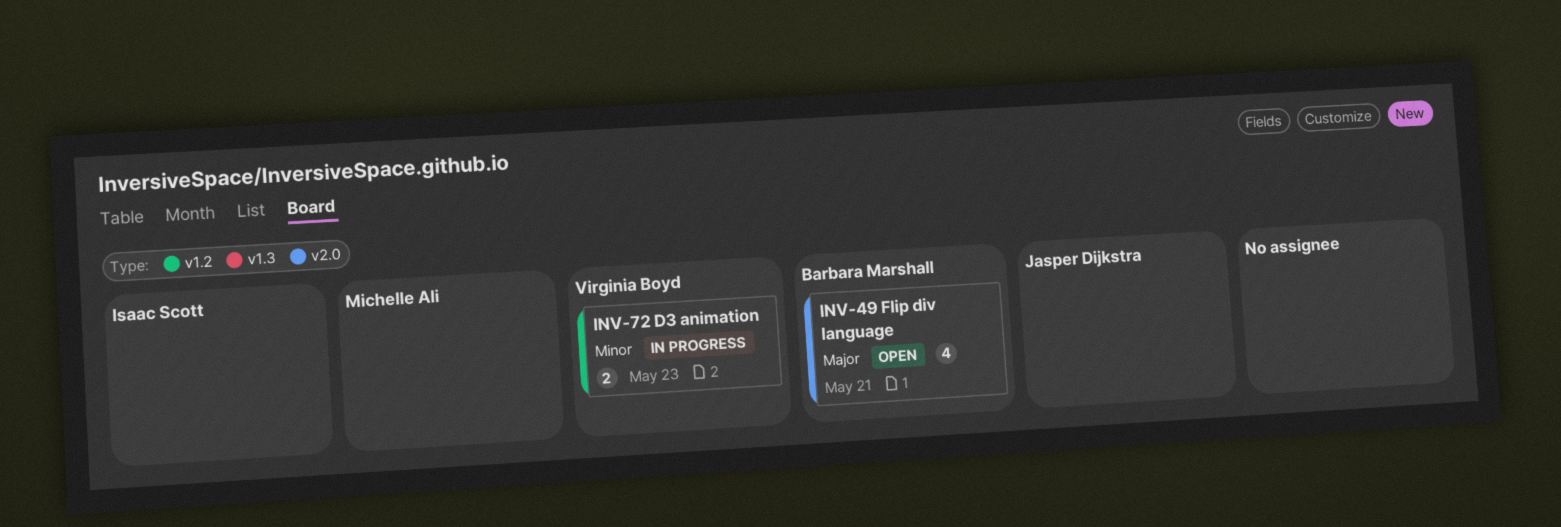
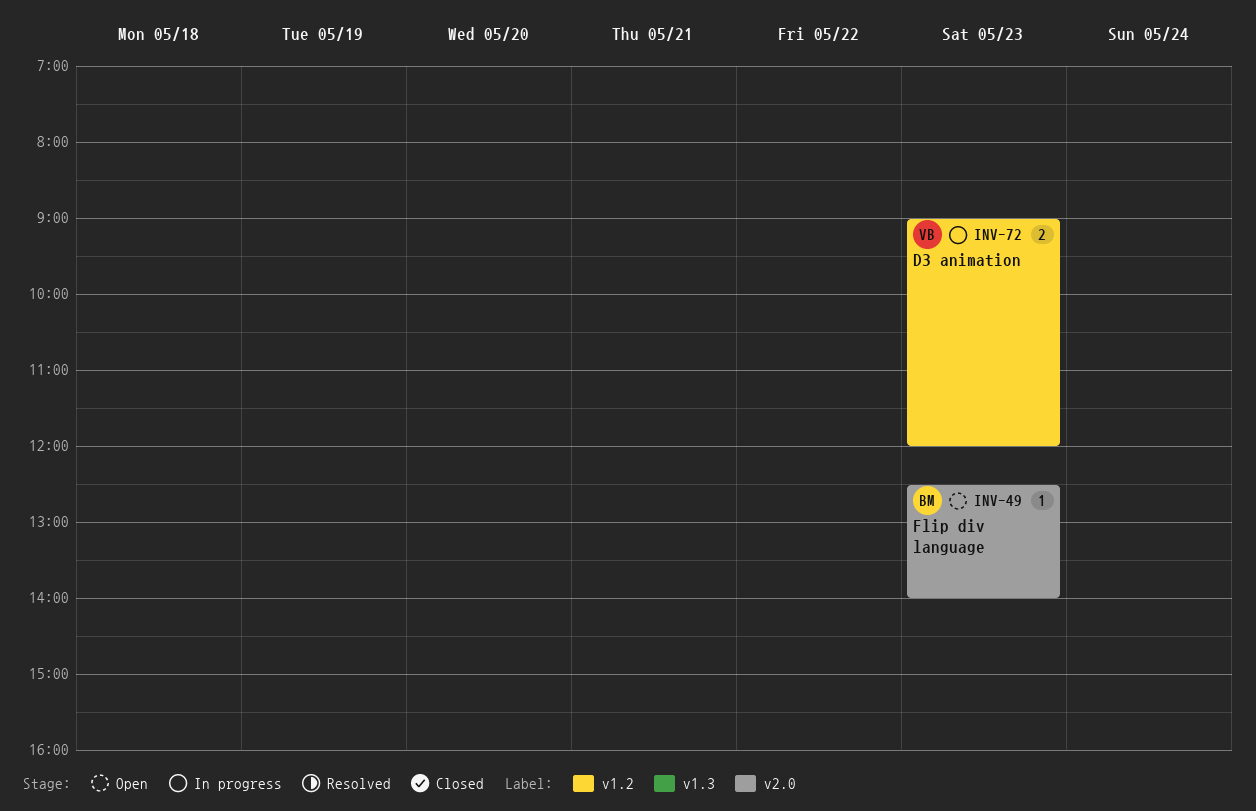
INV-49, estimate: 4 -> 1
INV-49, day: May 21 -> May 23

